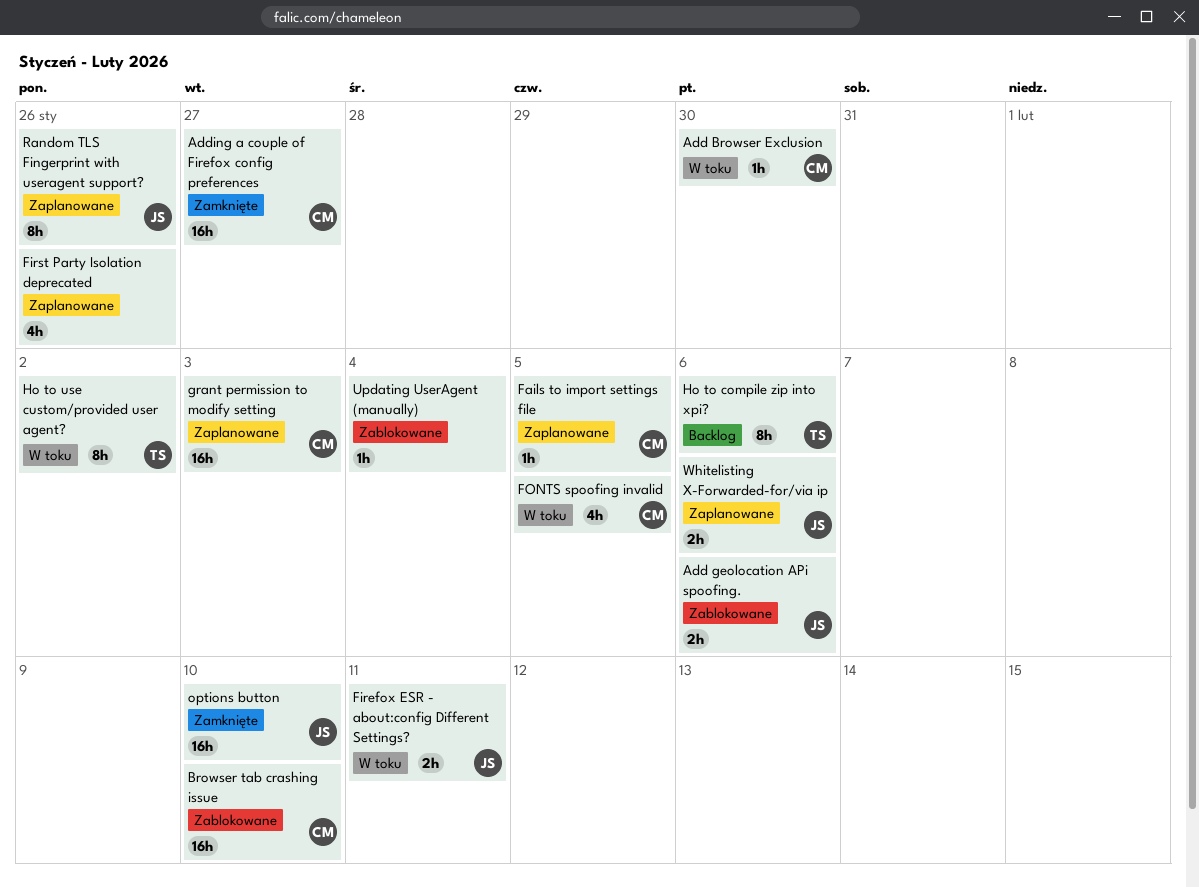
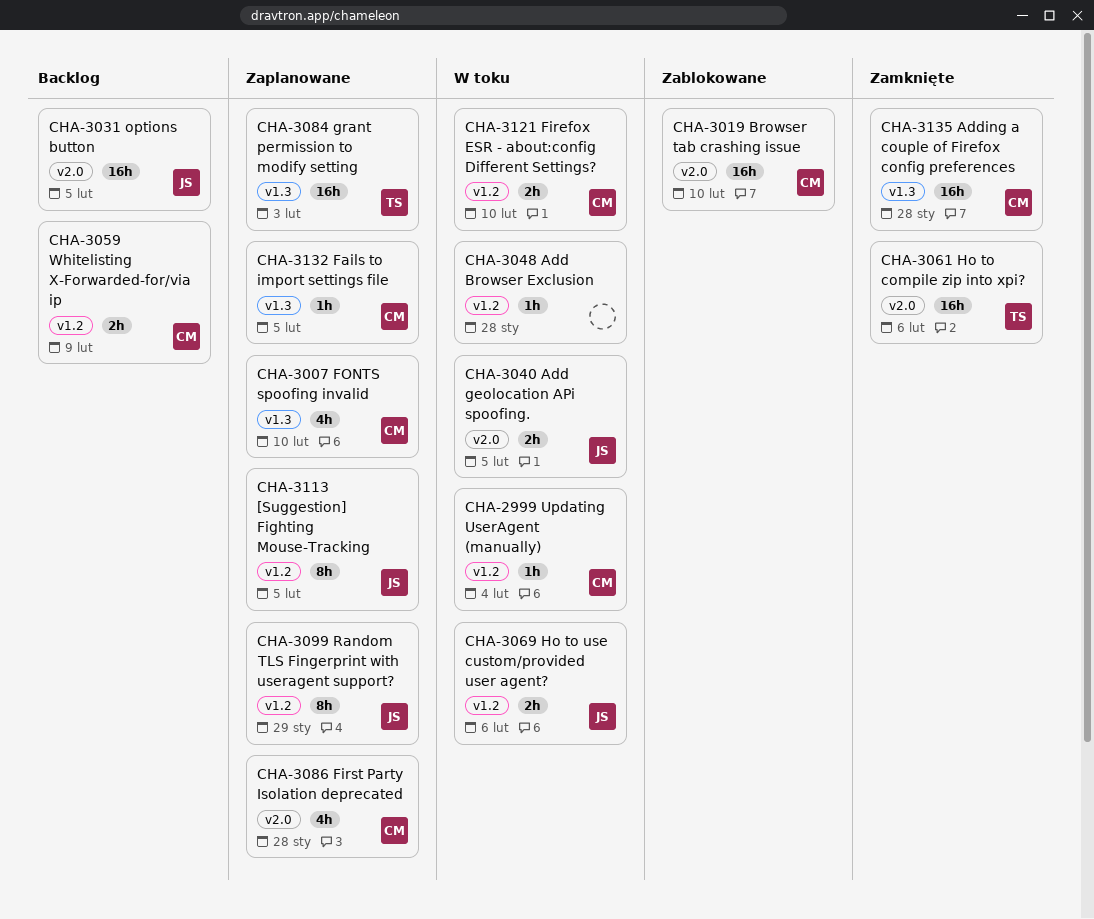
[Suggestion] Fighting Mouse-Tracking: none -> present
Add Browser Exclusion, owner: CM -> none
Add Browser Exclusion, due: Jan 30 -> Jan 28
Add geolocation APi spoofing., status: Zablokowane -> W toku
Add geolocation APi spoofing., due: Feb 6 -> Feb 5
Adding a couple of Firefox config preferences, due: Jan 27 -> Jan 28
Firefox ESR - about:config Different Settings?, owner: JS -> CM
Firefox ESR - about:config Different Settings?, due: Feb 11 -> Feb 10
First Party Isolation deprecated, owner: none -> CM
First Party Isolation deprecated, due: Jan 26 -> Jan 28
FONTS spoofing invalid, status: W toku -> Zaplanowane
FONTS spoofing invalid, due: Feb 5 -> Feb 10
grant permission to modify setting, owner: CM -> TS
Ho to compile zip into xpi?, status: Backlog -> Zamknięte
Ho to compile zip into xpi?, estimate: 8h -> 16h
Ho to use custom/provided user agent?, owner: TS -> JS
Ho to use custom/provided user agent?, estimate: 8h -> 2h
Ho to use custom/provided user agent?, due: Feb 2 -> Feb 6
options button, status: Zamknięte -> Backlog
options button, due: Feb 10 -> Feb 5
Random TLS Fingerprint with useragent support?, due: Jan 26 -> Jan 29
Updating UserAgent (manually), status: Zablokowane -> W toku
Updating UserAgent (manually), owner: none -> CM
Whitelisting X-Forwarded-for/via ip, status: Zaplanowane -> Backlog
Whitelisting X-Forwarded-for/via ip, owner: JS -> CM
Whitelisting X-Forwarded-for/via ip, due: Feb 6 -> Feb 9

